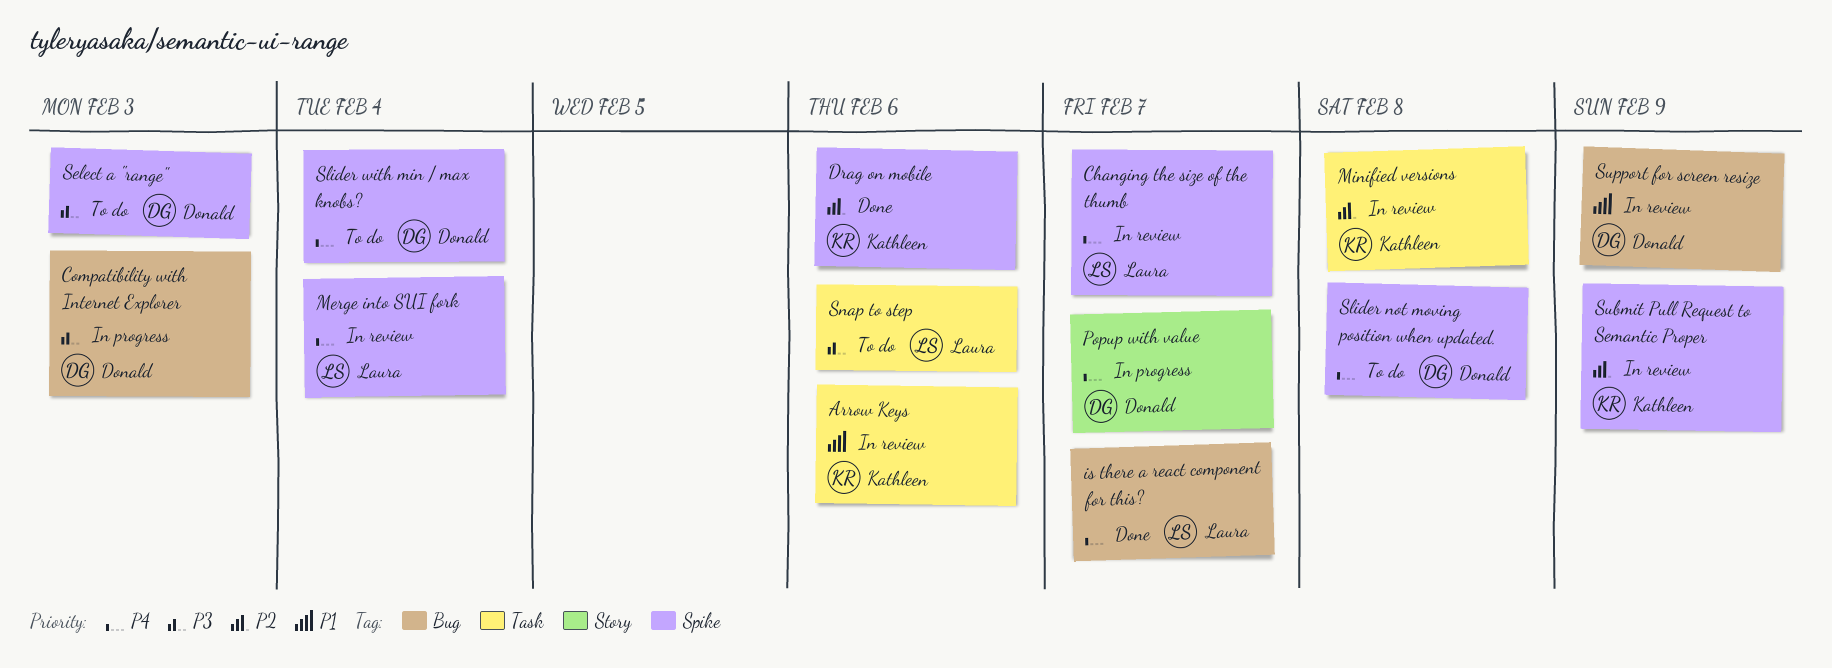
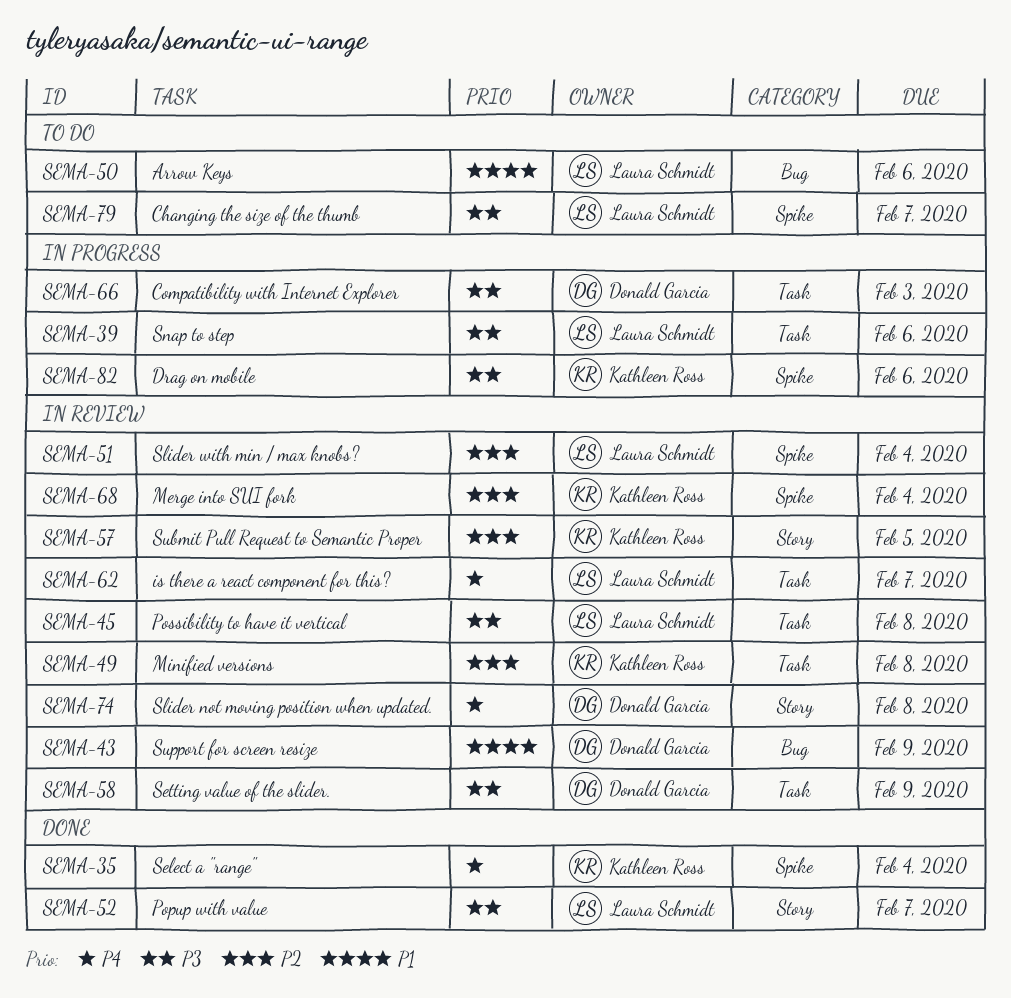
Arrow Keys, status: In review -> To do
Arrow Keys, owner: Kathleen Ross -> Laura Schmidt
Arrow Keys, label: Task -> Bug
Changing the size of the thumb, status: In review -> To do
Changing the size of the thumb, priority: P4 -> P3
Compatibility with Internet Explorer, label: Bug -> Task
Drag on mobile, status: Done -> In progress
Drag on mobile, priority: P2 -> P3
is there a react component for this?, status: Done -> In review
is there a react component for this?, label: Bug -> Task
Merge into SUI fork, owner: Laura Schmidt -> Kathleen Ross
Merge into SUI fork, priority: P4 -> P2
Popup with value, status: In progress -> Done
Popup with value, owner: Donald Garcia -> Laura Schmidt
Popup with value, priority: P4 -> P3
Possibility to have it vertical: none -> present
Select a "range", status: To do -> Done
Select a "range", owner: Donald Garcia -> Kathleen Ross
Select a "range", priority: P3 -> P4
Select a "range", due: Feb 3 -> Feb 4
Setting value of the slider.: none -> present
Slider not moving position when updated., status: To do -> In review
Slider not moving position when updated., label: Spike -> Story
Slider with min / max knobs?, status: To do -> In review
Slider with min / max knobs?, owner: Donald Garcia -> Laura Schmidt
Slider with min / max knobs?, priority: P4 -> P2
Snap to step, status: To do -> In progress
Submit Pull Request to Semantic Proper, label: Spike -> Story
Submit Pull Request to Semantic Proper, due: Feb 9 -> Feb 5

